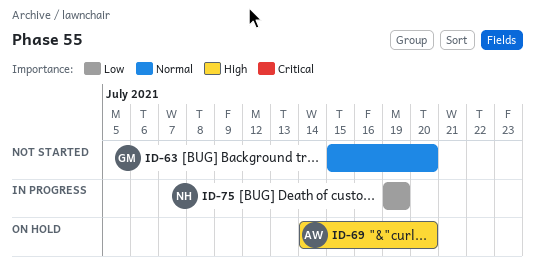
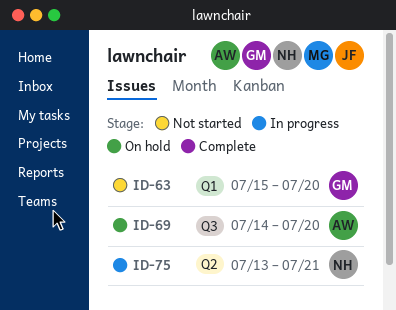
ID-75, start: Jul 19 -> Jul 13
ID-75, due: Jul 19 -> Jul 21

